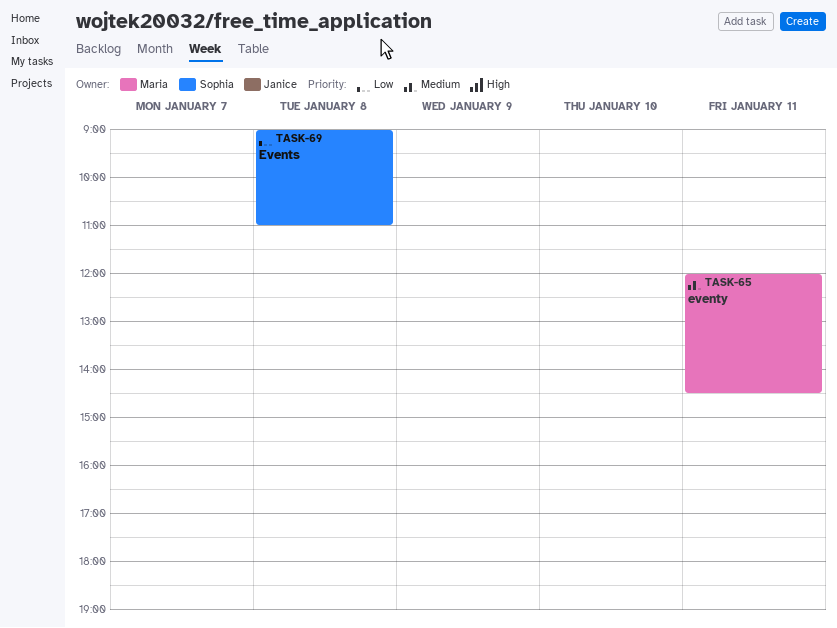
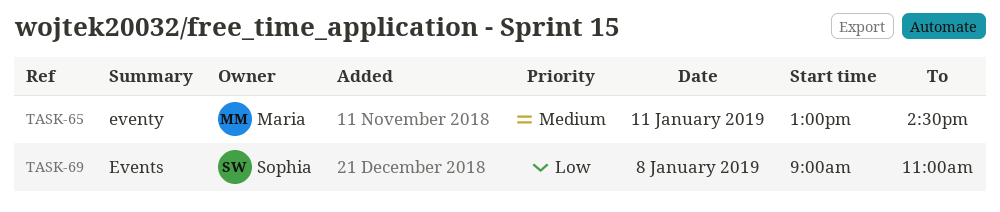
TASK-65, begins: 12:00 -> 13:00

